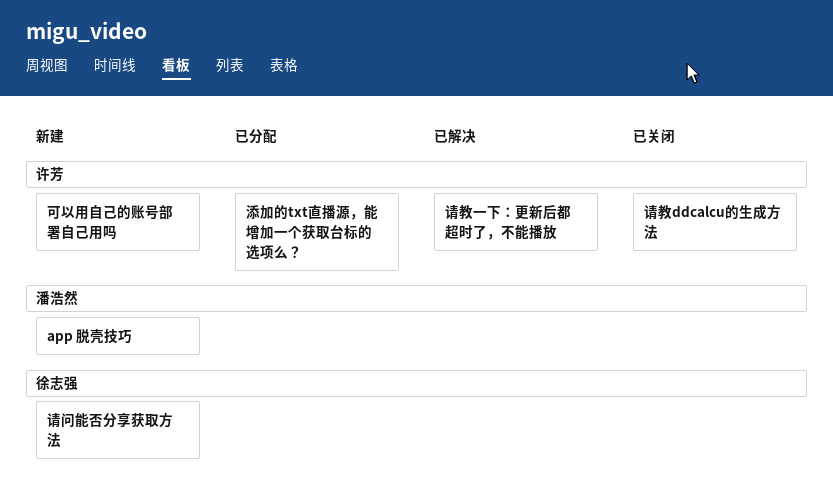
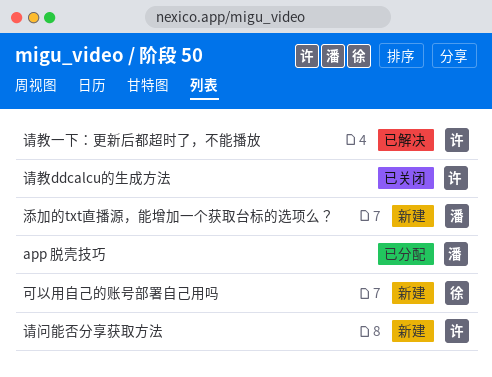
app 脱壳技巧, status: 新建 -> 已分配
可以用自己的账号部署自己用吗, owner: 许芳 -> 徐志强
添加的txt直播源，能增加一个获取台标的选项么？, status: 已分配 -> 新建
添加的txt直播源，能增加一个获取台标的选项么？, owner: 许芳 -> 潘浩然
请问能否分享获取方法, owner: 徐志强 -> 许芳

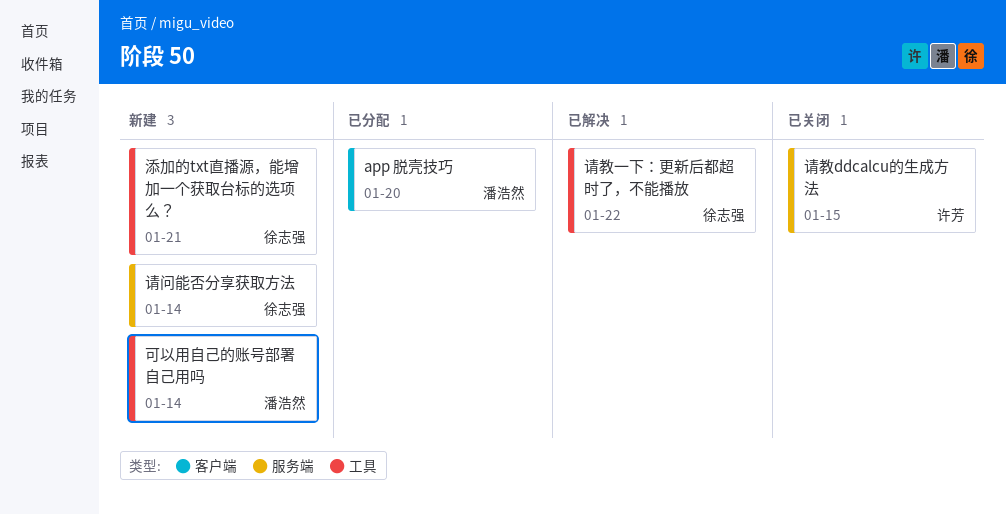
可以用自己的账号部署自己用吗, owner: 徐志强 -> 潘浩然
添加的txt直播源，能增加一个获取台标的选项么？, owner: 潘浩然 -> 徐志强
请教一下：更新后都超时了，不能播放, owner: 许芳 -> 徐志强
请问能否分享获取方法, owner: 许芳 -> 徐志强

